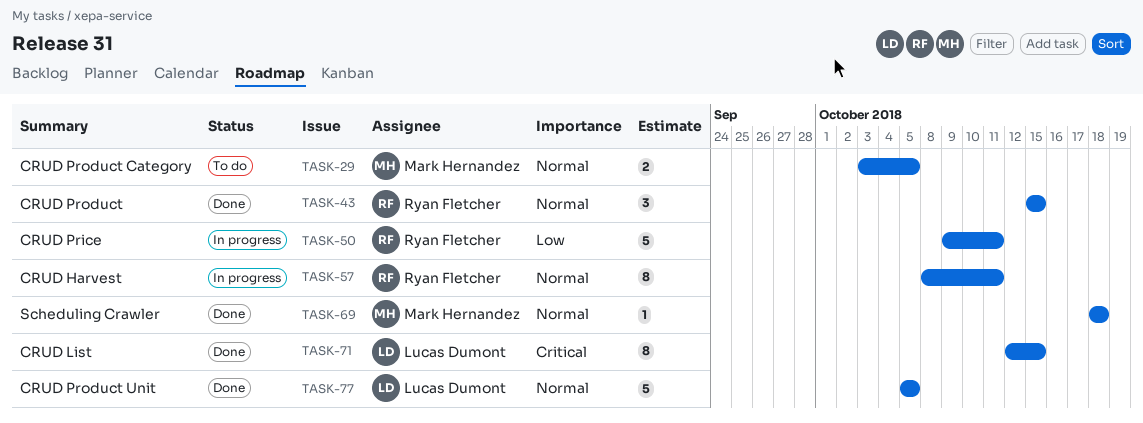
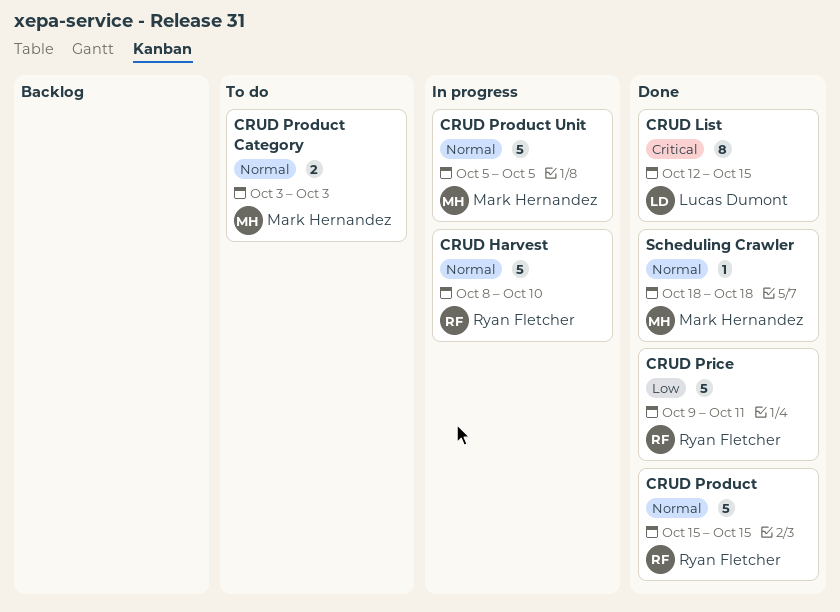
CRUD Harvest, estimate: 8 -> 5
CRUD Harvest, due: Oct 11 -> Oct 10
CRUD Price, status: In progress -> Done
CRUD Product, estimate: 3 -> 5
CRUD Product Category, due: Oct 5 -> Oct 3
CRUD Product Unit, status: Done -> In progress
CRUD Product Unit, owner: Lucas Dumont -> Mark Hernandez

